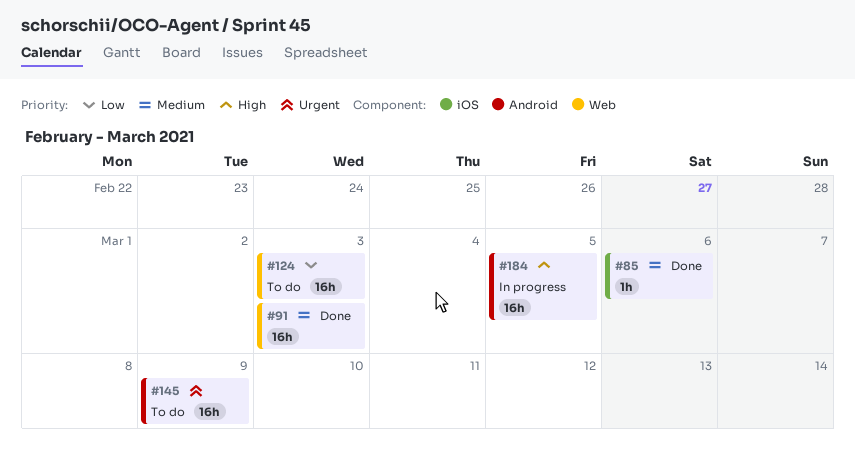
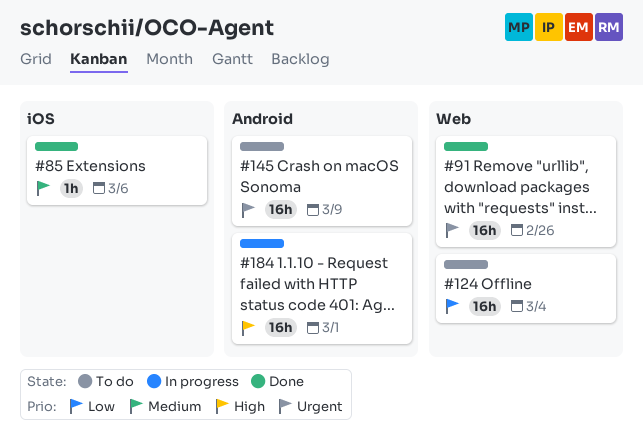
#91, priority: Medium -> Urgent
#91, due: Mar 3 -> Feb 26
#124, due: Mar 3 -> Mar 4
#184, due: Mar 5 -> Mar 1

